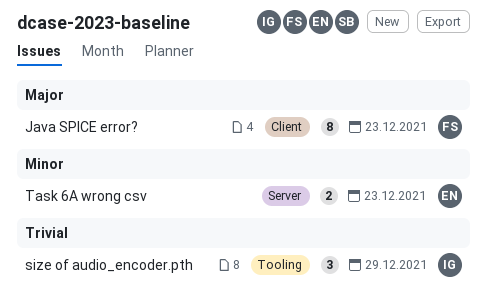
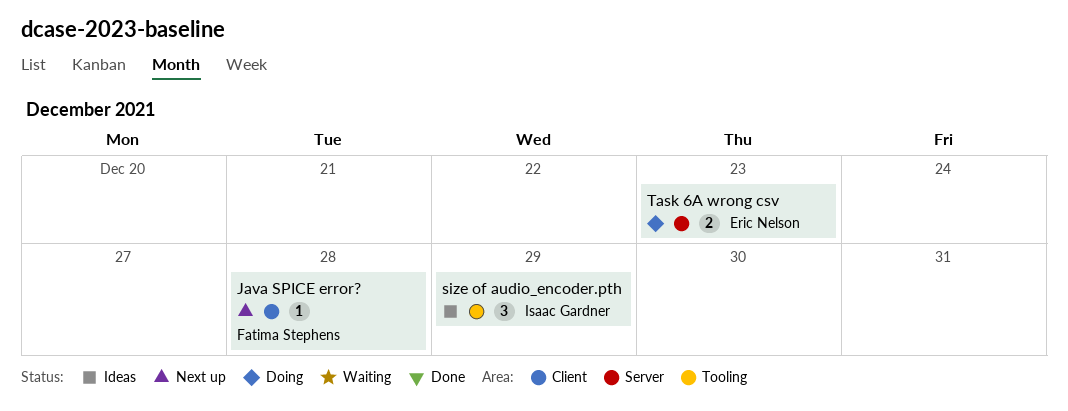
Java SPICE error?, estimate: 8 -> 1
Java SPICE error?, due: Dec 23 -> Dec 28

